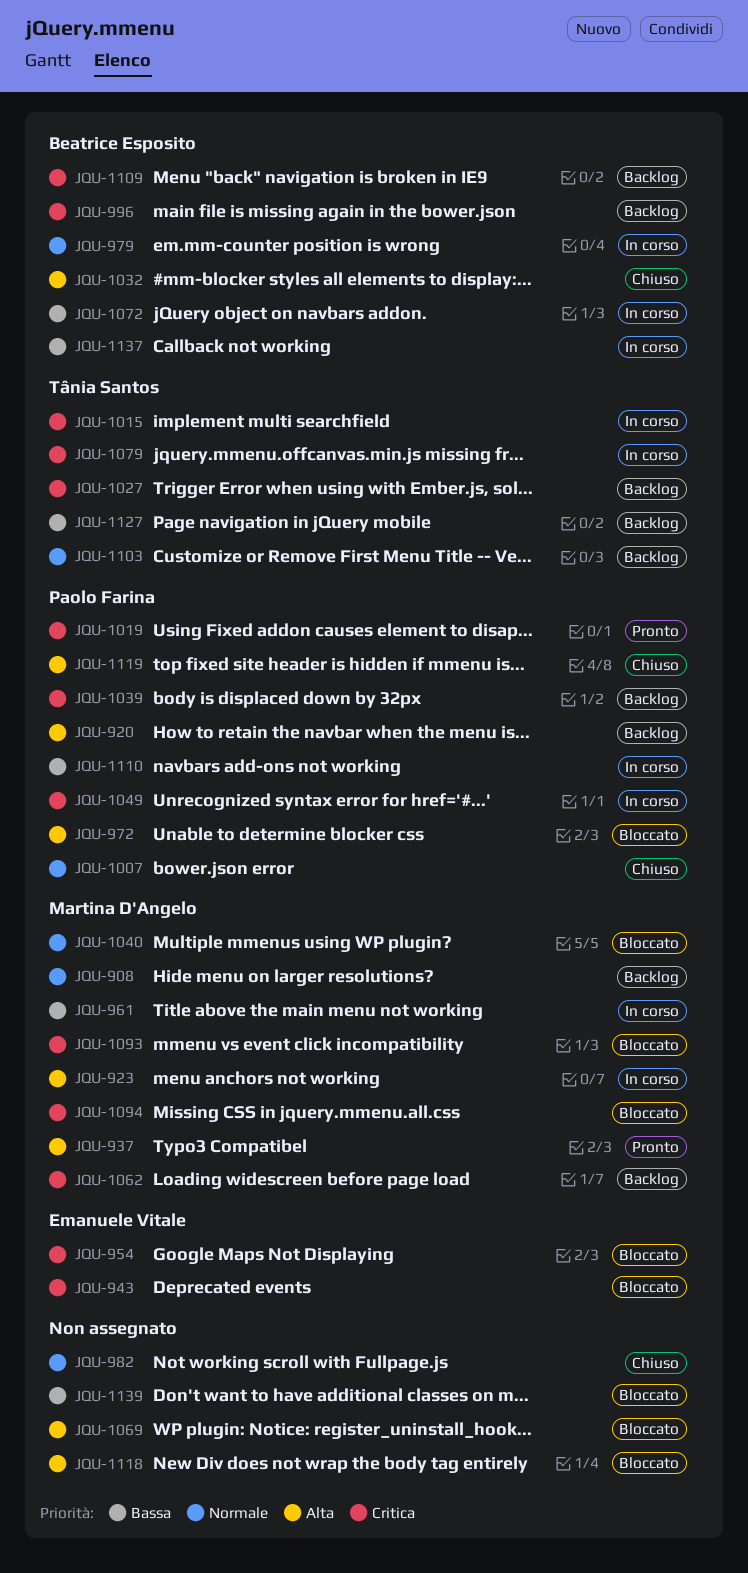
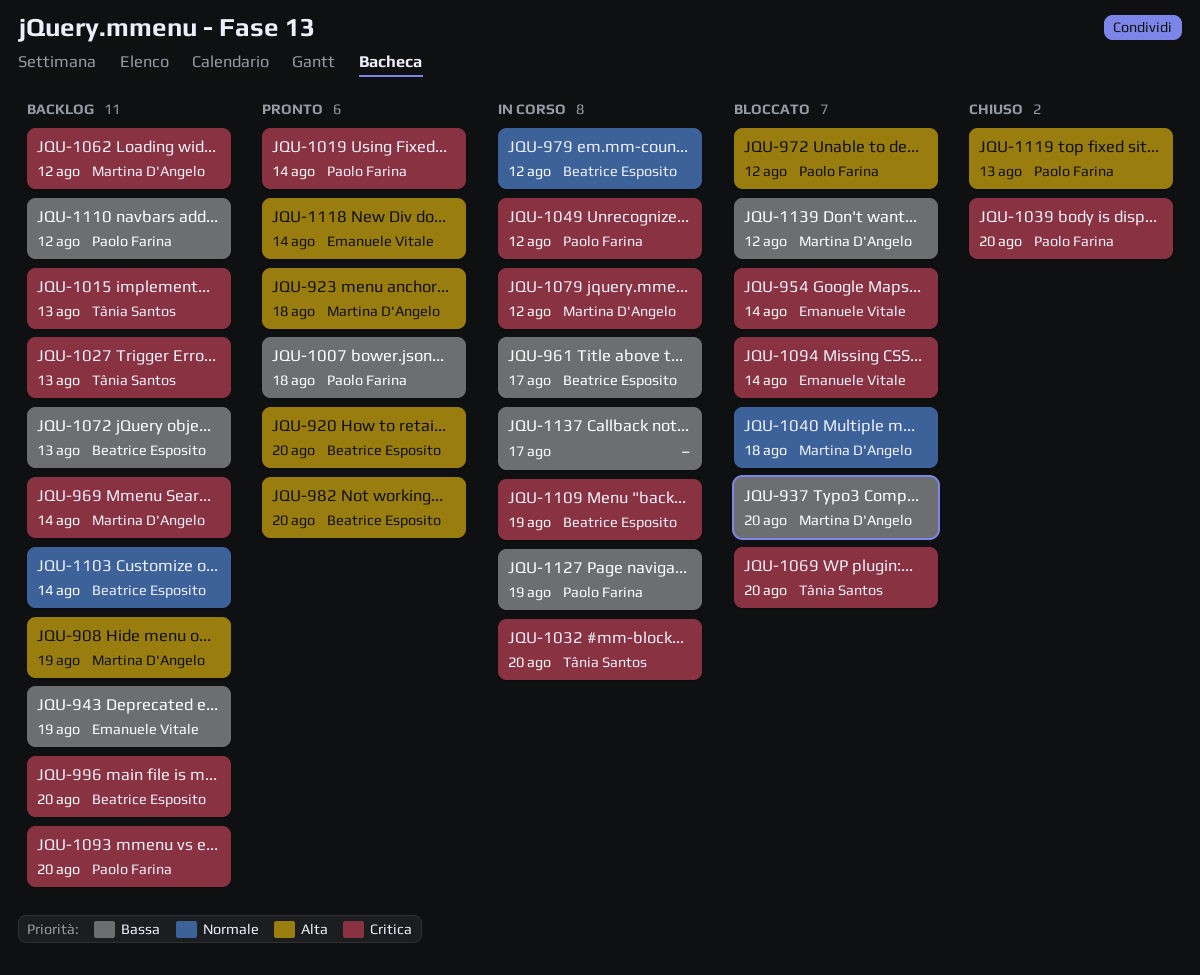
JQU-908, priority: Normale -> Alta
JQU-920, status: Backlog -> Pronto
JQU-920, owner: Paolo Farina -> Beatrice Esposito
JQU-923, status: In corso -> Pronto
JQU-937, status: Pronto -> Bloccato
JQU-937, priority: Alta -> Bassa
JQU-943, status: Bloccato -> Backlog
JQU-943, priority: Critica -> Bassa
JQU-961, owner: Martina D'Angelo -> Beatrice Esposito
JQU-969: none -> present
JQU-982, status: Chiuso -> Pronto
JQU-982, owner: none -> Beatrice Esposito
JQU-982, priority: Normale -> Alta
JQU-1007, status: Chiuso -> Pronto
JQU-1007, priority: Normale -> Bassa
JQU-1015, status: In corso -> Backlog
JQU-1032, status: Chiuso -> In corso
JQU-1032, owner: Beatrice Esposito -> Tânia Santos
JQU-1032, priority: Alta -> Critica
JQU-1039, status: Backlog -> Chiuso
JQU-1069, owner: none -> Tânia Santos
JQU-1069, priority: Alta -> Critica
JQU-1072, status: In corso -> Backlog
JQU-1079, owner: Tânia Santos -> Martina D'Angelo
JQU-1093, status: Bloccato -> Backlog
JQU-1093, owner: Martina D'Angelo -> Paolo Farina
JQU-1094, owner: Martina D'Angelo -> Emanuele Vitale
JQU-1103, owner: Tânia Santos -> Beatrice Esposito
JQU-1109, status: Backlog -> In corso
JQU-1110, status: In corso -> Backlog
JQU-1118, status: Bloccato -> Pronto
JQU-1118, owner: none -> Emanuele Vitale
JQU-1127, status: Backlog -> In corso
JQU-1127, owner: Tânia Santos -> Paolo Farina
JQU-1137, owner: Beatrice Esposito -> none
JQU-1139, owner: none -> Martina D'Angelo

